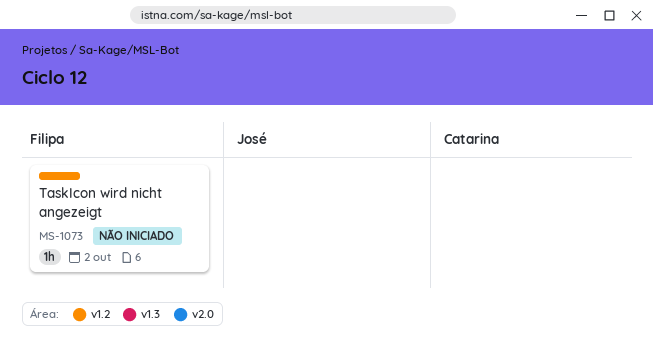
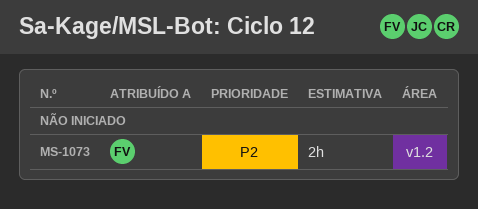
MS-1073, estimate: 1h -> 2h

